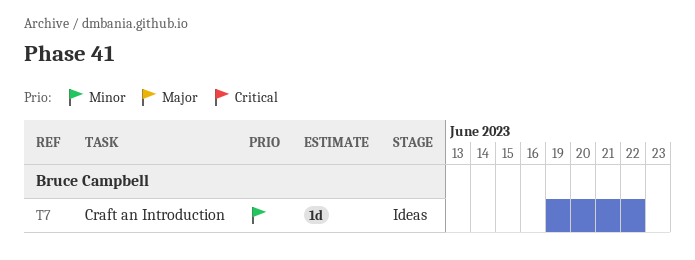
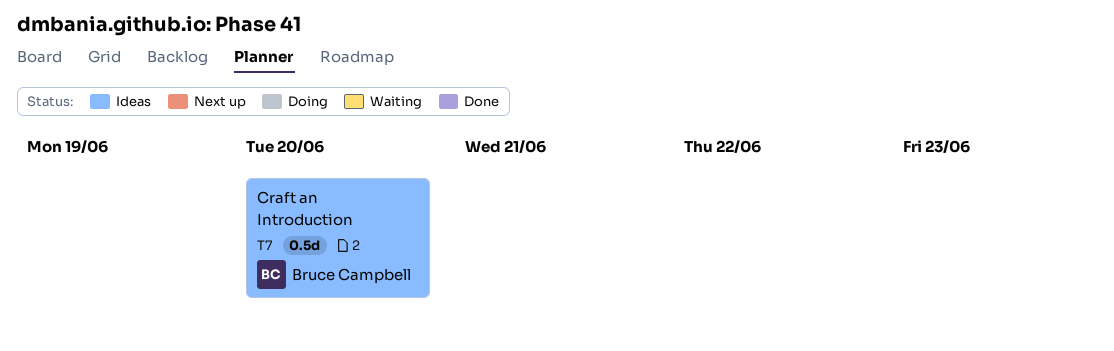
T7, estimate: 1d -> 0.5d
T7, due: Jun 22 -> Jun 20

